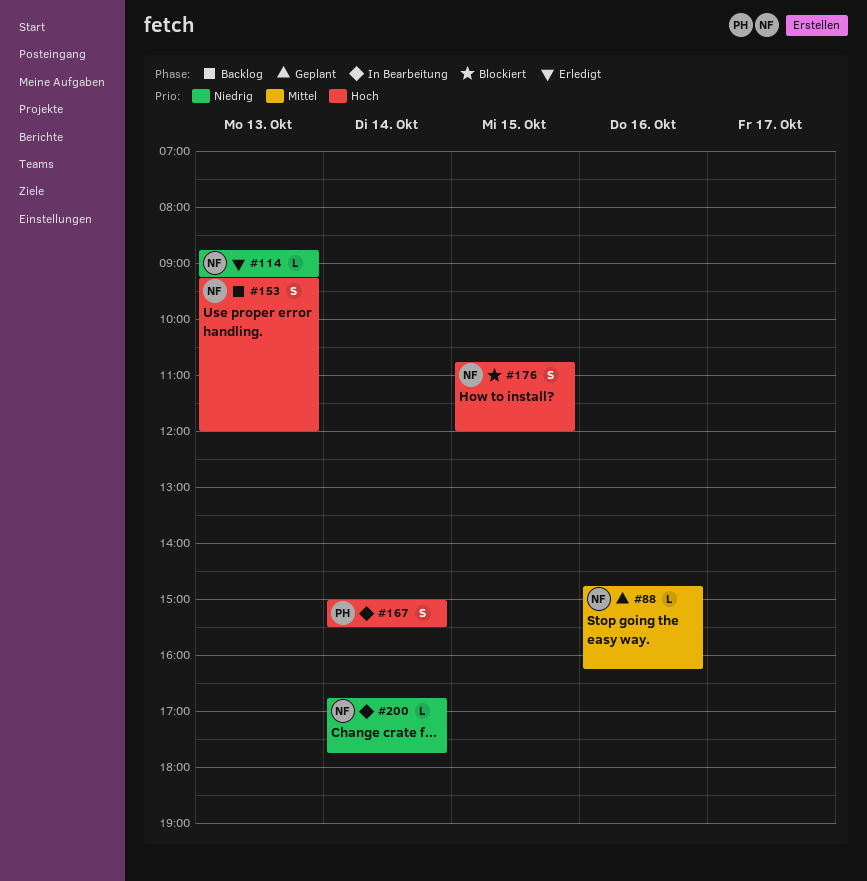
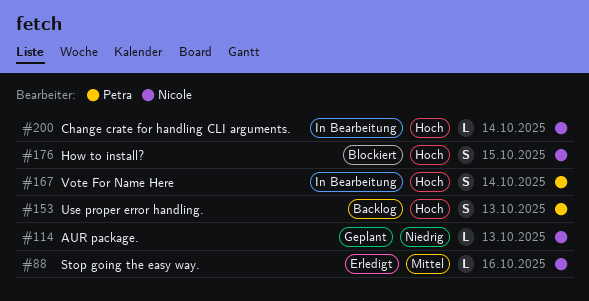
#88, status: Geplant -> Erledigt
#114, status: Erledigt -> Geplant
#153, owner: Nicole -> Petra
#200, priority: Niedrig -> Hoch

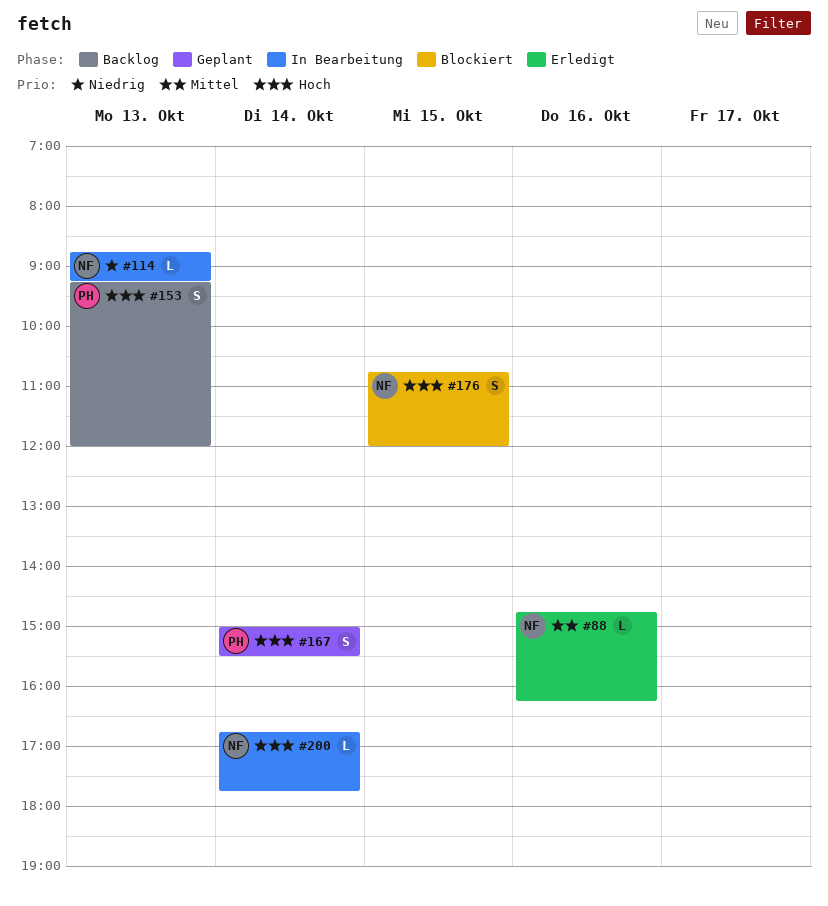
#114, status: Geplant -> In Bearbeitung
#167, status: In Bearbeitung -> Geplant

